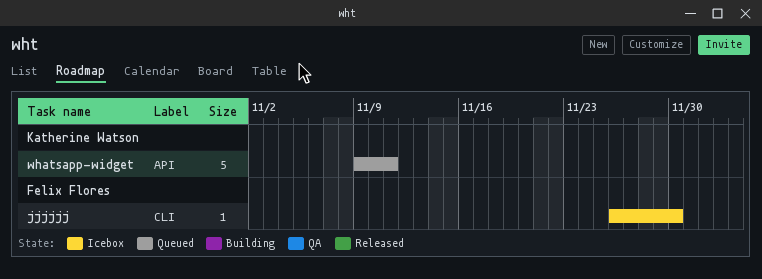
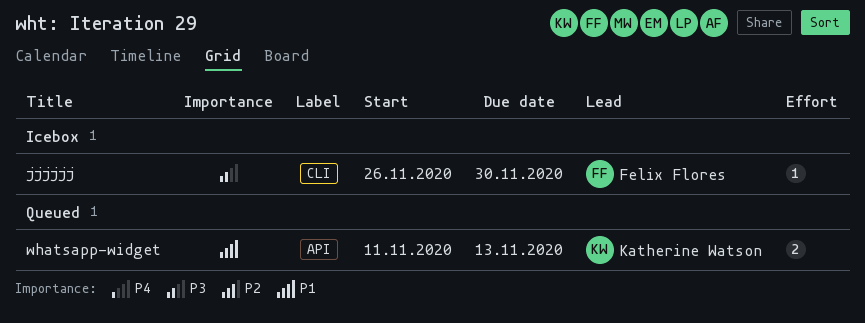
whatsapp-widget, estimate: 5 -> 2
whatsapp-widget, start: Nov 9 -> Nov 11
whatsapp-widget, due: Nov 11 -> Nov 13

